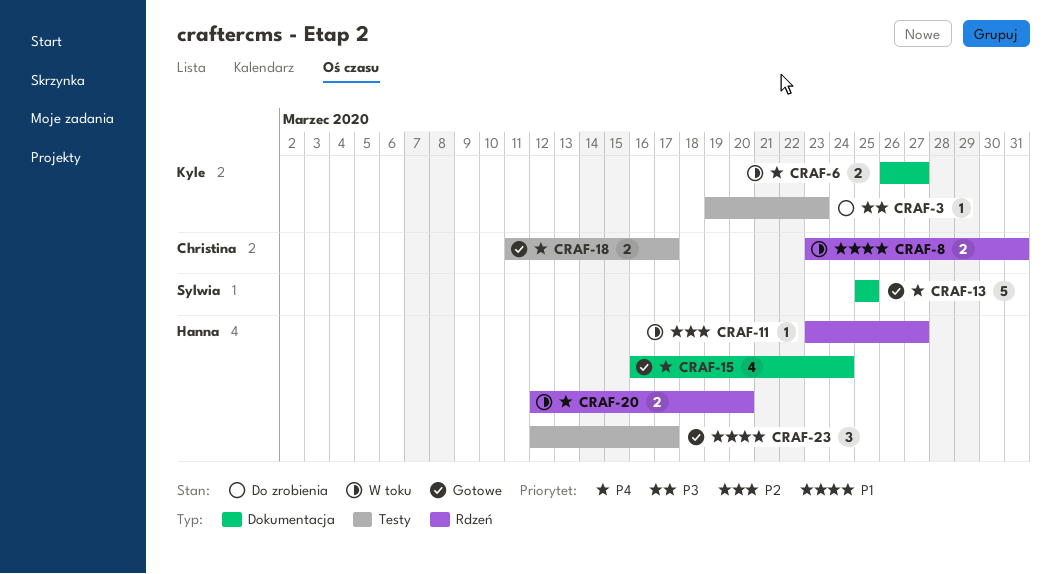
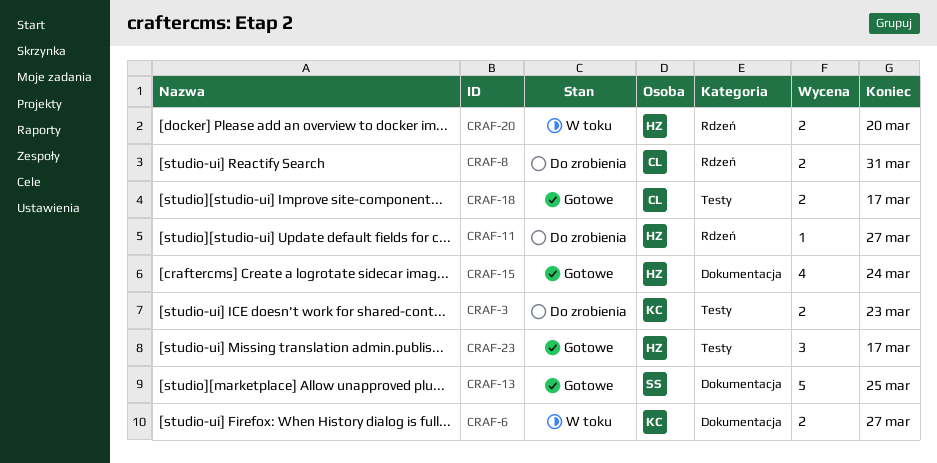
CRAF-3, estimate: 1 -> 2
CRAF-8, status: W toku -> Do zrobienia
CRAF-11, status: W toku -> Do zrobienia

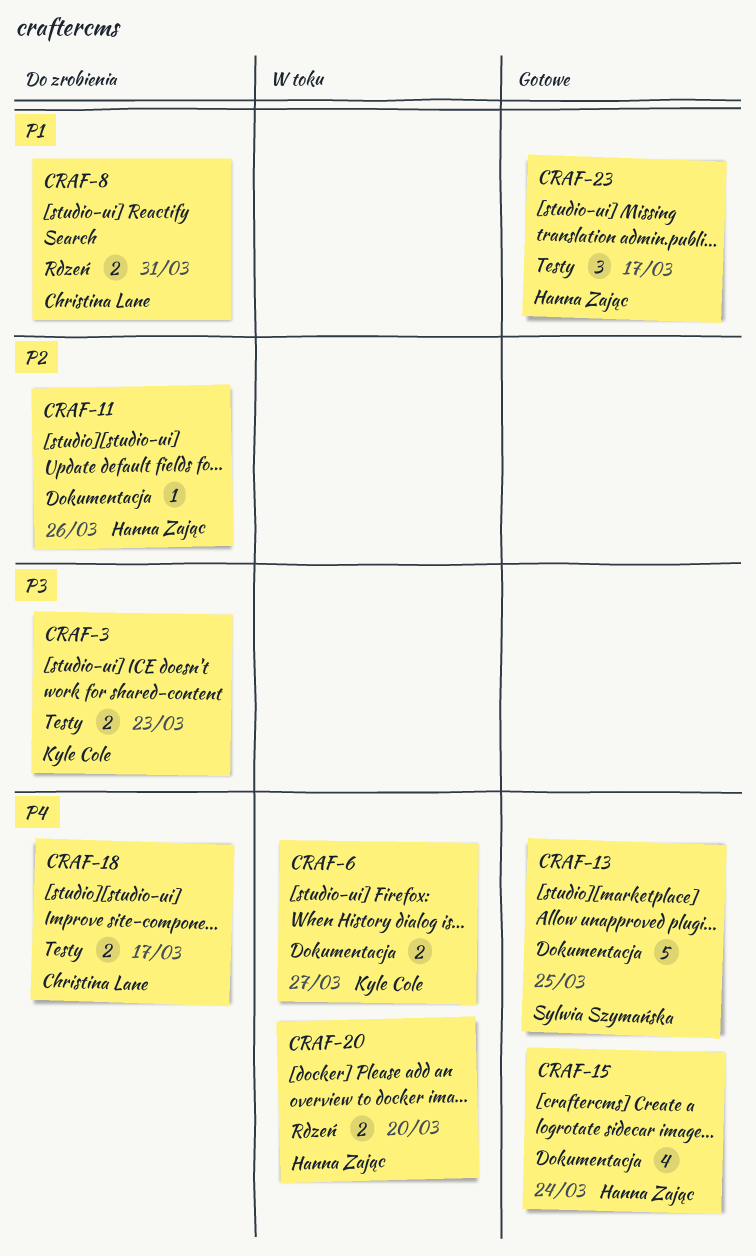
CRAF-11, label: Rdzeń -> Dokumentacja
CRAF-11, due: Mar 27 -> Mar 26
CRAF-18, status: Gotowe -> Do zrobienia

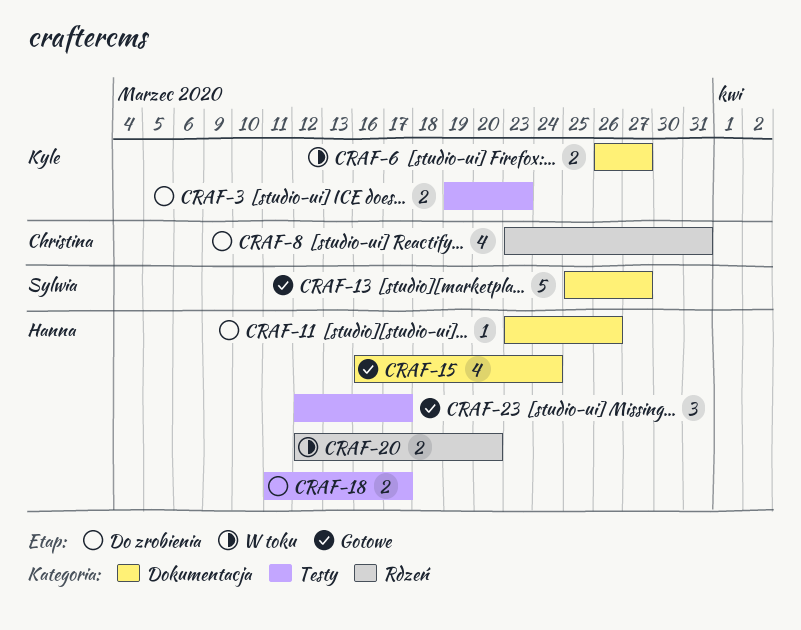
CRAF-8, estimate: 2 -> 4
CRAF-13, due: Mar 25 -> Mar 27
CRAF-18, owner: Christina Lane -> Hanna Zając

